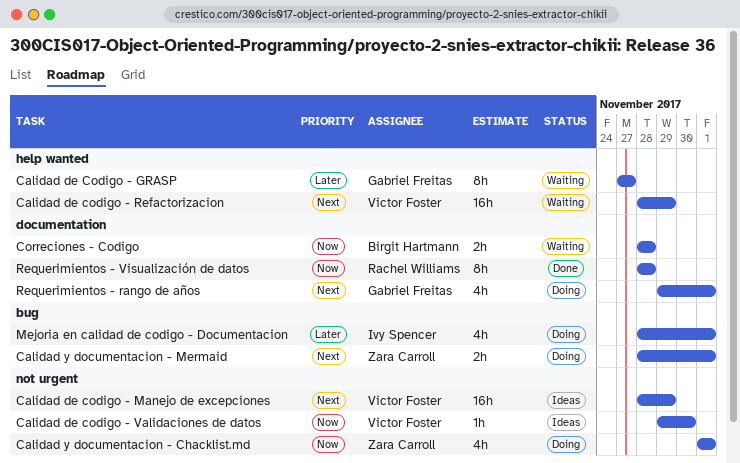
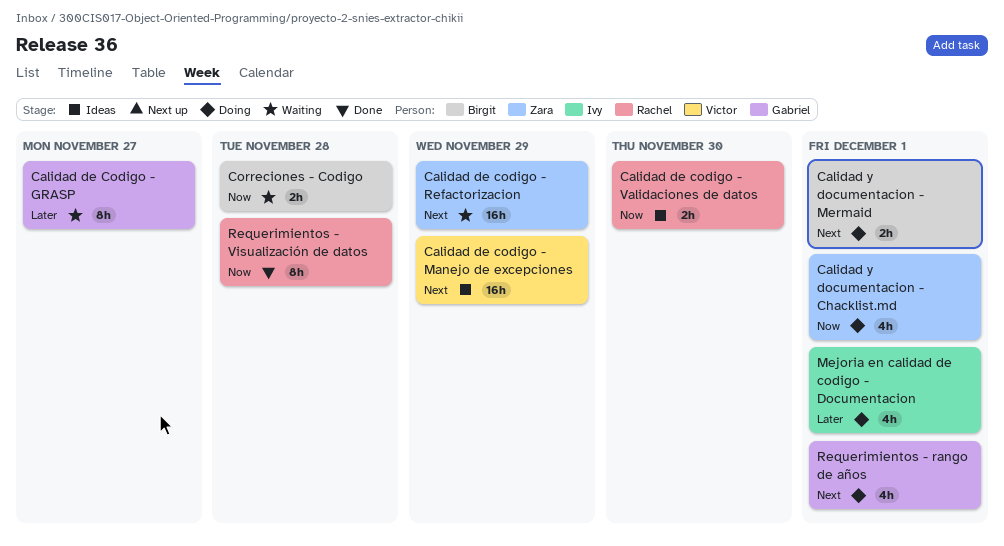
Calidad de codigo - Refactorizacion, owner: Victor Foster -> Zara Carroll
Calidad de codigo - Validaciones de datos, owner: Victor Foster -> Rachel Williams
Calidad de codigo - Validaciones de datos, estimate: 1h -> 2h
Calidad y documentacion - Mermaid, owner: Zara Carroll -> Birgit Hartmann

